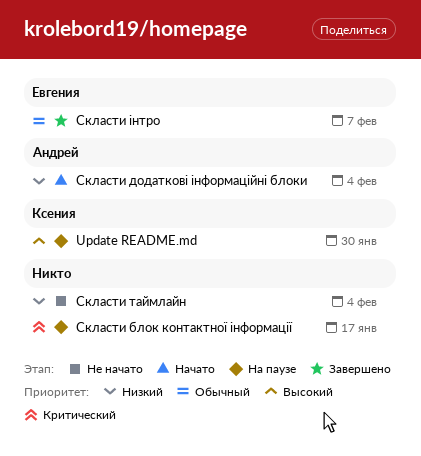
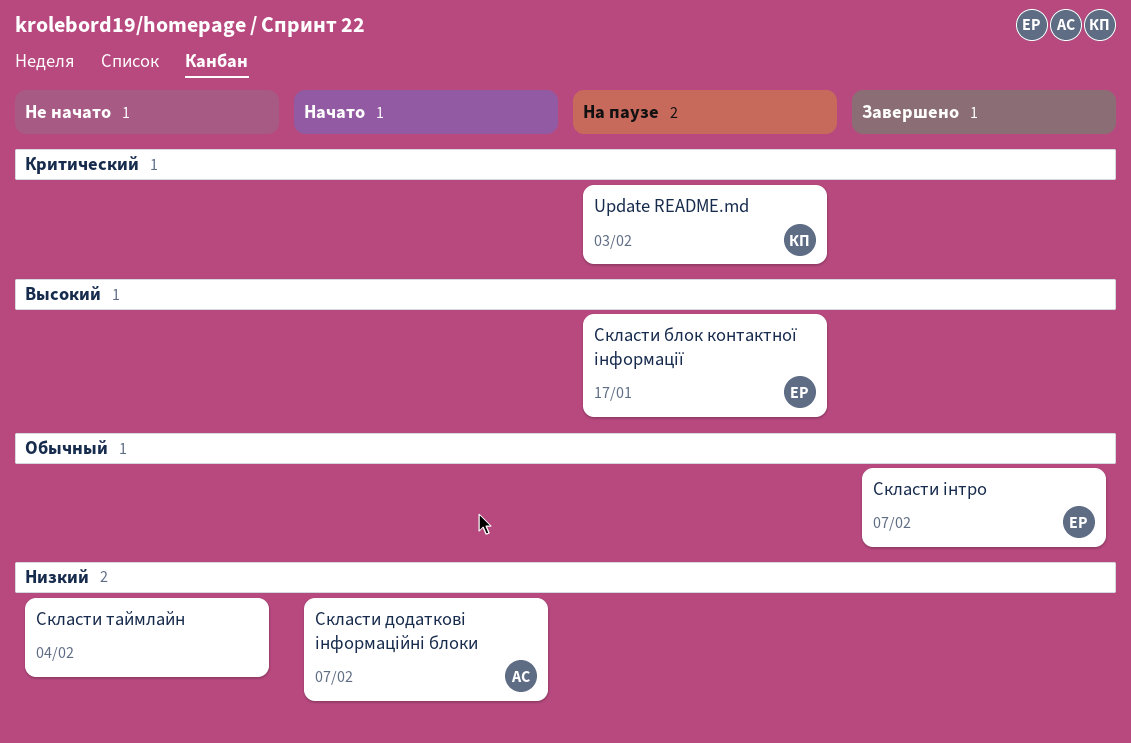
Update README.md, priority: Высокий -> Критический
Update README.md, due: Jan 30 -> Feb 3
Скласти блок контактної інформації, owner: none -> Евгения
Скласти блок контактної інформації, priority: Критический -> Высокий
Скласти додаткові інформаційні блоки, due: Feb 4 -> Feb 7

